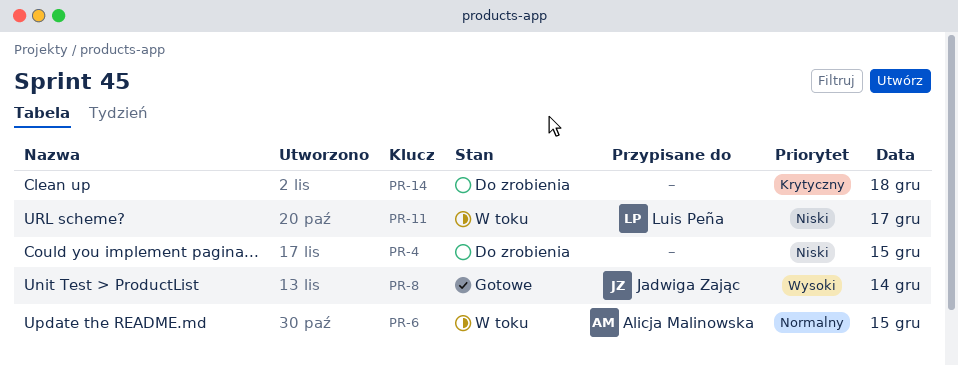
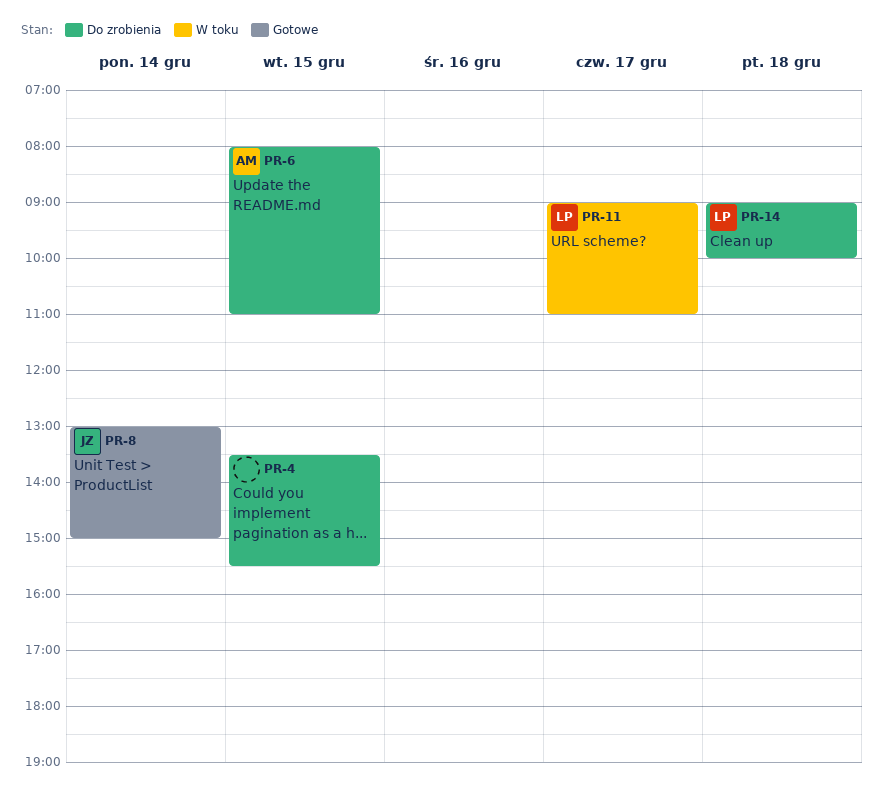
PR-6, status: W toku -> Do zrobienia
PR-14, owner: none -> Luis Peña

